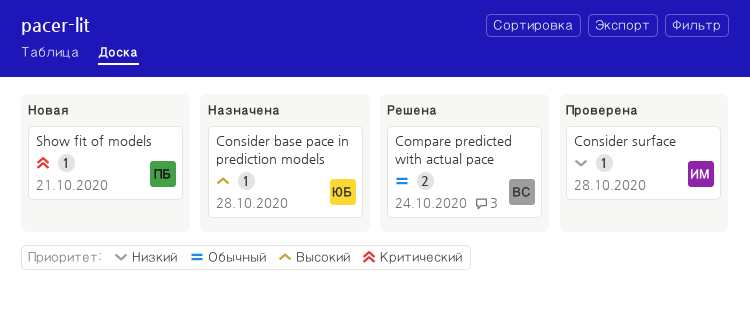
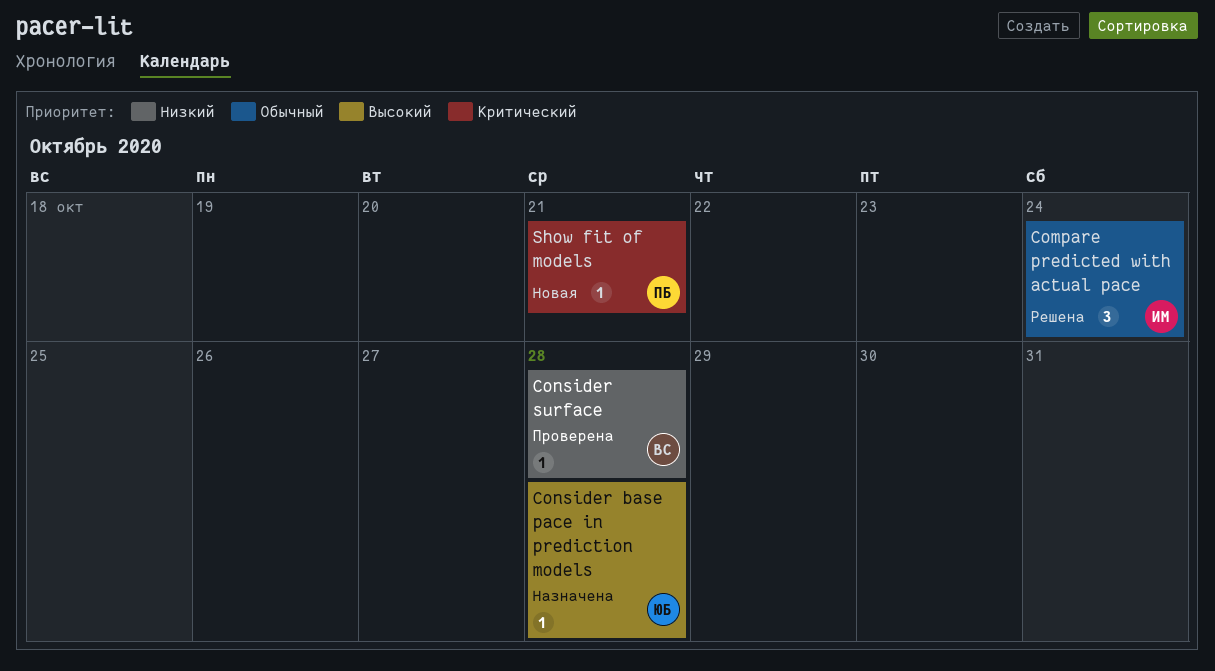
Compare predicted with actual pace, owner: ВС -> ИМ
Compare predicted with actual pace, estimate: 2 -> 3
Consider surface, owner: ИМ -> ВС

